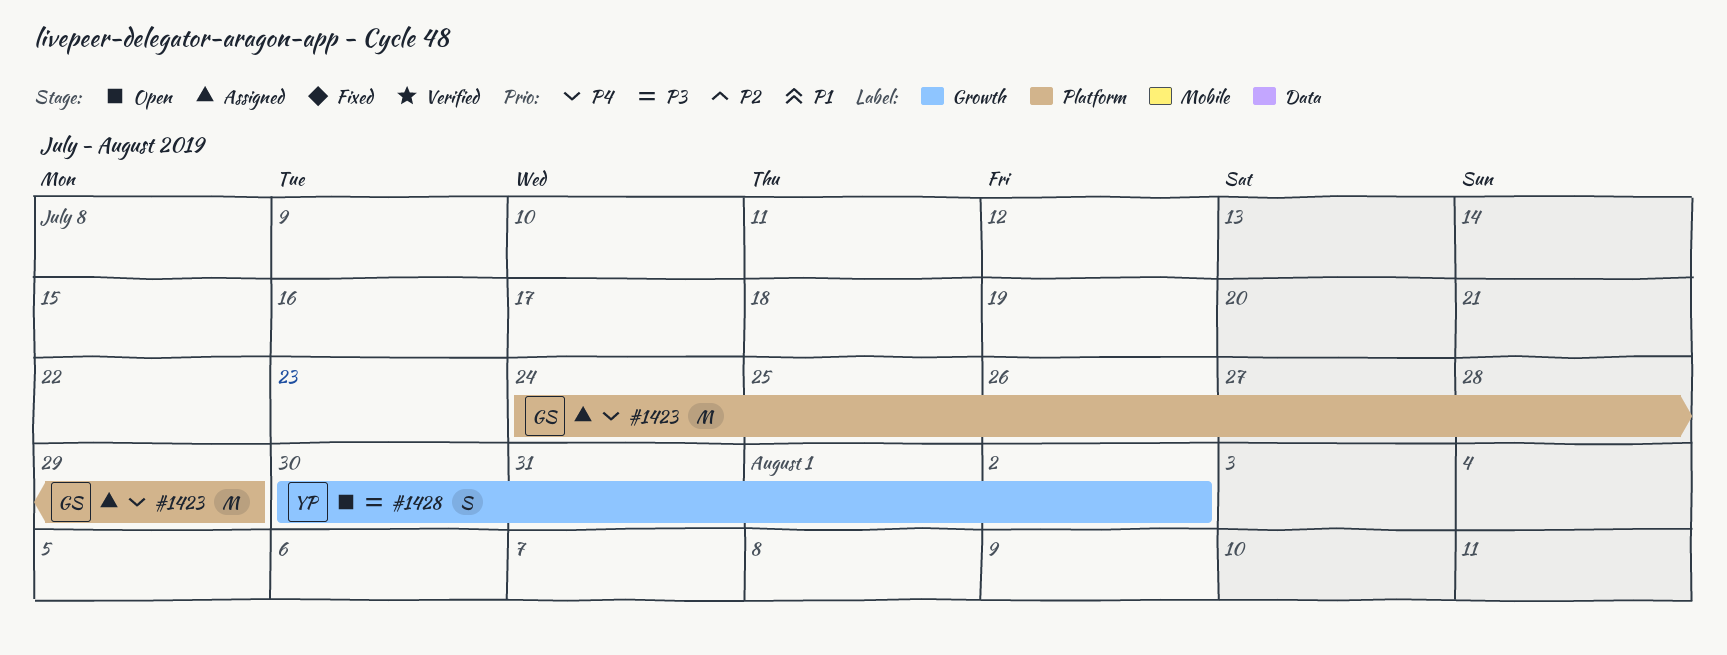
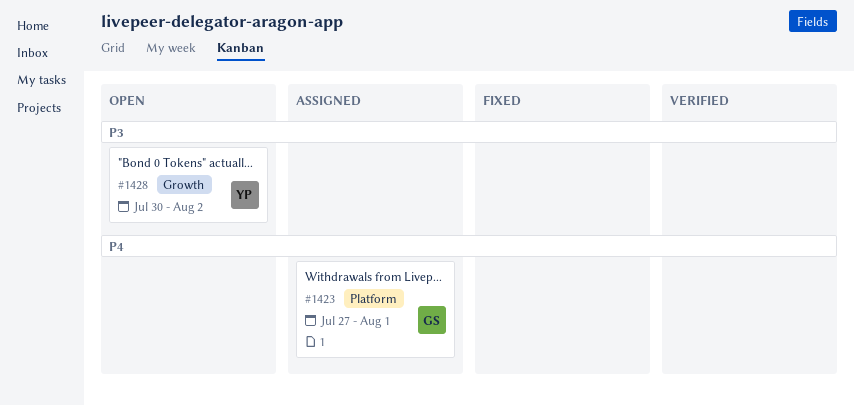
#1423, start: Jul 24 -> Jul 27
#1423, due: Jul 29 -> Aug 1

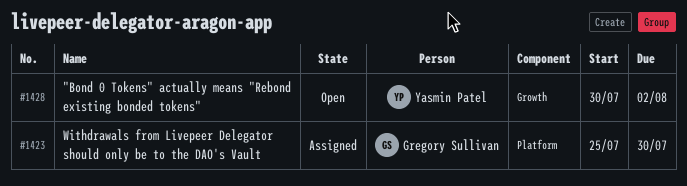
#1423, start: Jul 27 -> Jul 25
#1423, due: Aug 1 -> Jul 30

